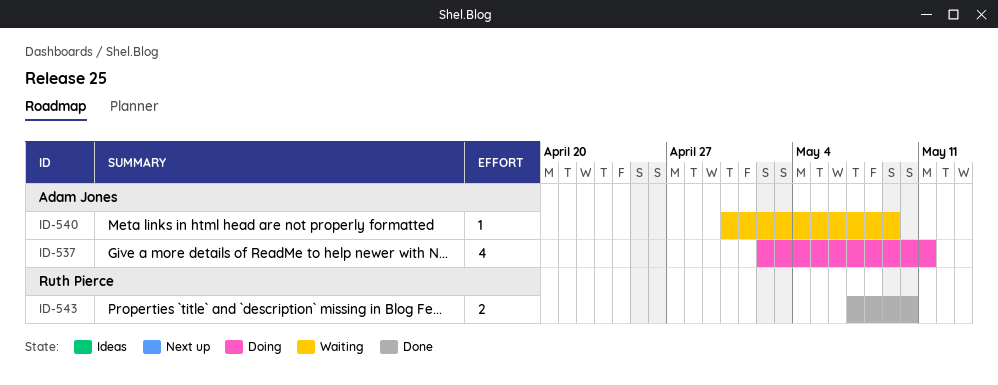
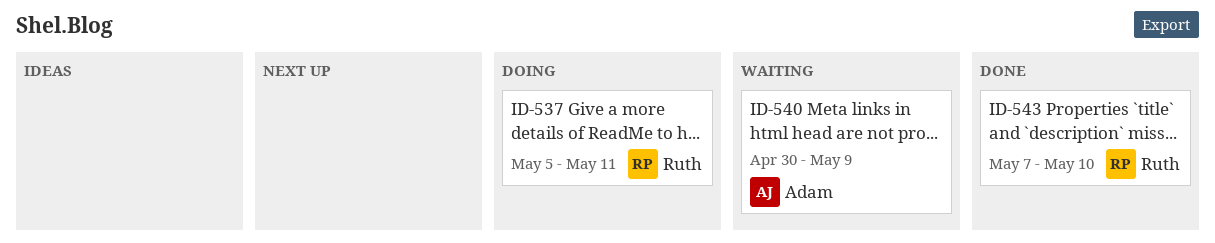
ID-537, owner: Adam Jones -> Ruth Pierce
ID-537, start: May 2 -> May 5

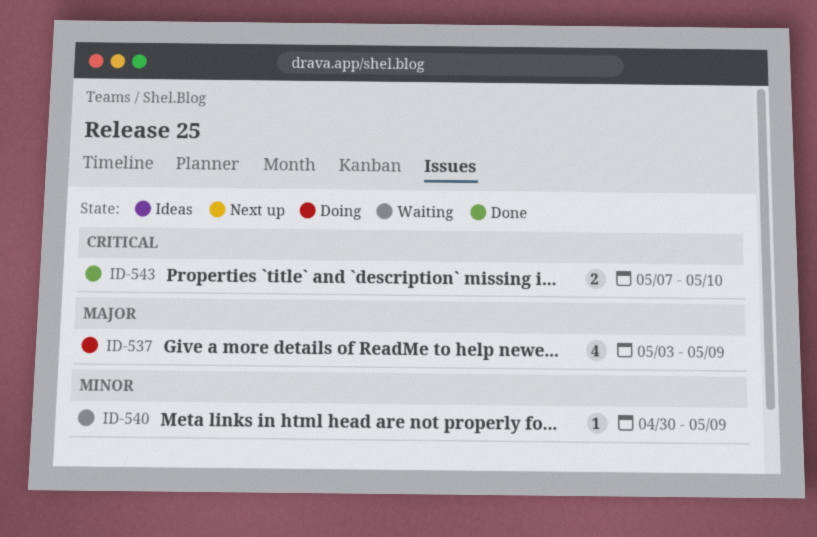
ID-537, start: May 5 -> May 3
ID-537, due: May 11 -> May 9

